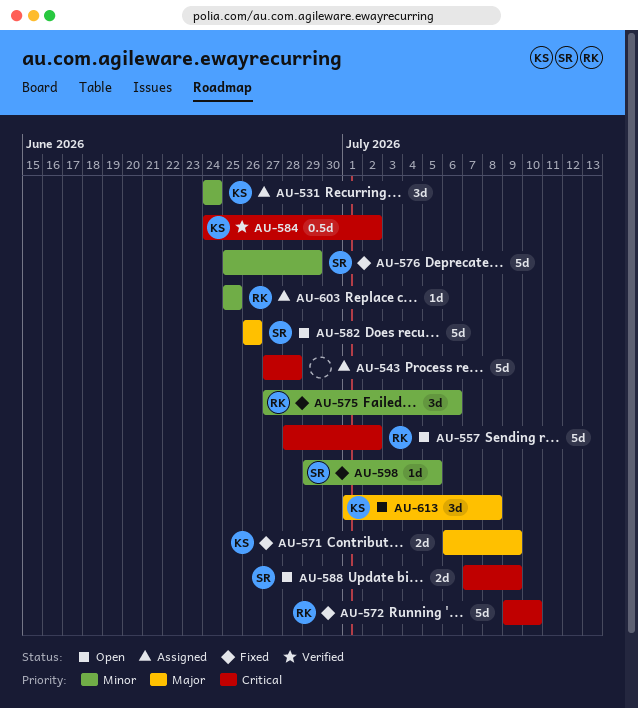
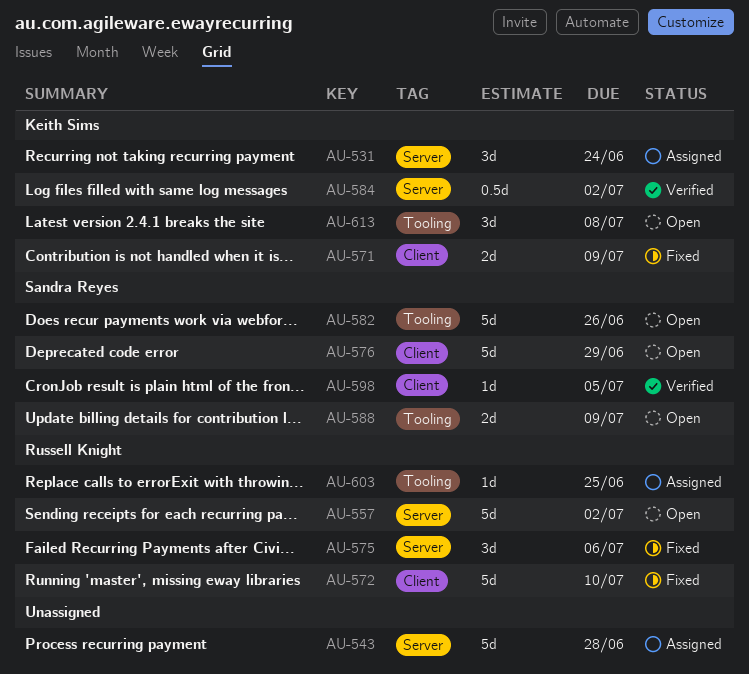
AU-576, status: Fixed -> Open
AU-598, status: Fixed -> Verified

